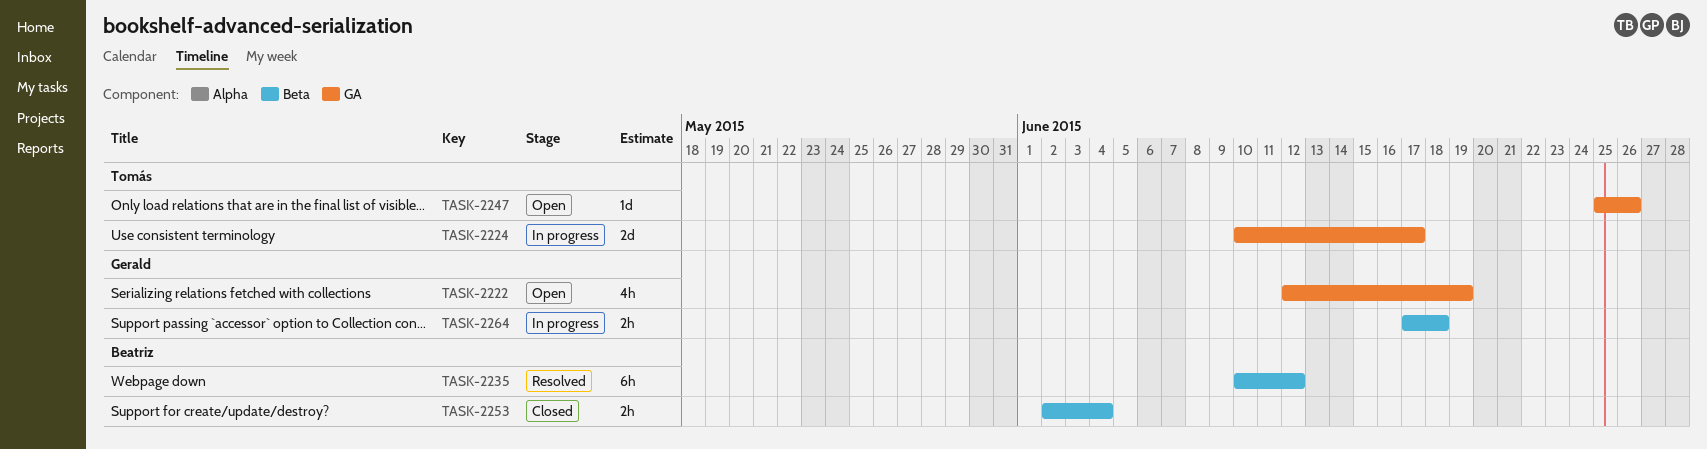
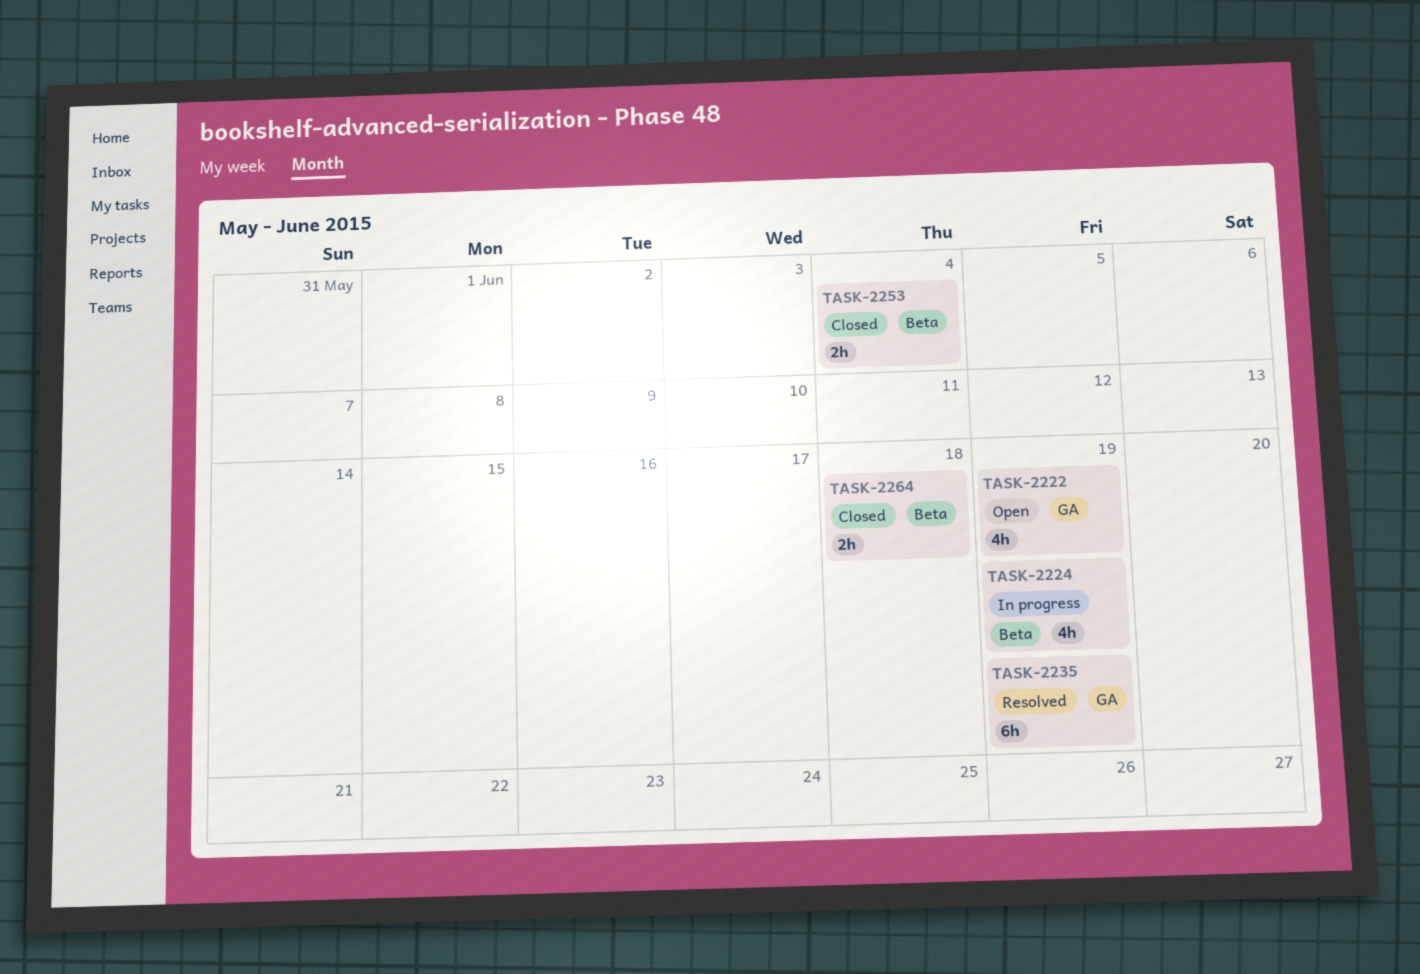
TASK-2224, label: GA -> Beta
TASK-2224, estimate: 2d -> 4h
TASK-2224, due: Jun 17 -> Jun 19
TASK-2235, label: Beta -> GA
TASK-2235, due: Jun 12 -> Jun 19
TASK-2247: present -> none
TASK-2264, status: In progress -> Closed

